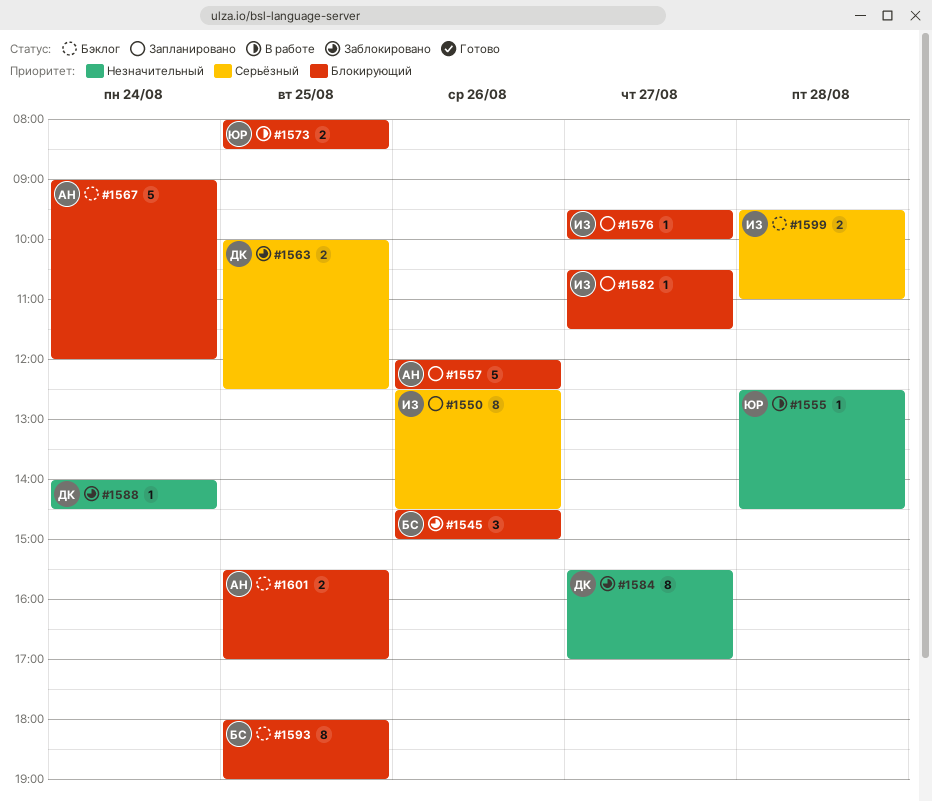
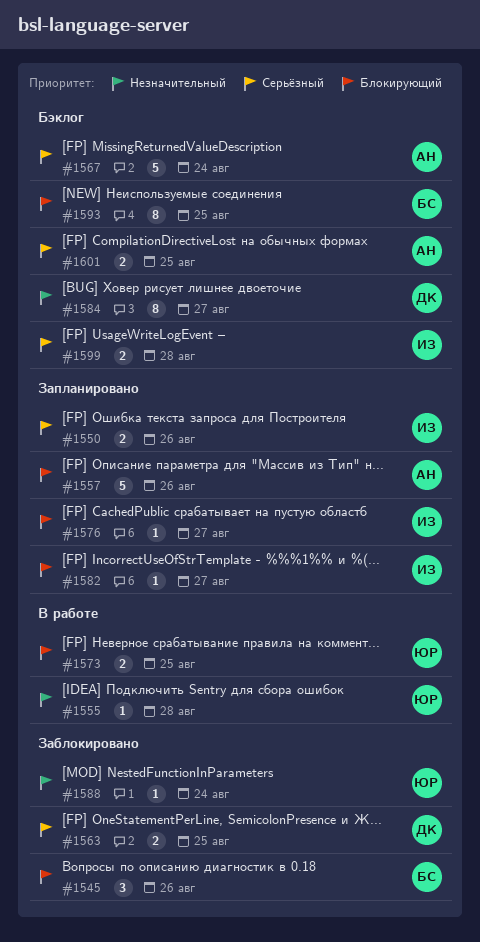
#1550, estimate: 8 -> 2
#1567, priority: Блокирующий -> Серьёзный
#1584, status: Заблокировано -> Бэклог
#1588, owner: ДК -> ЮР
#1601, priority: Блокирующий -> Серьёзный

